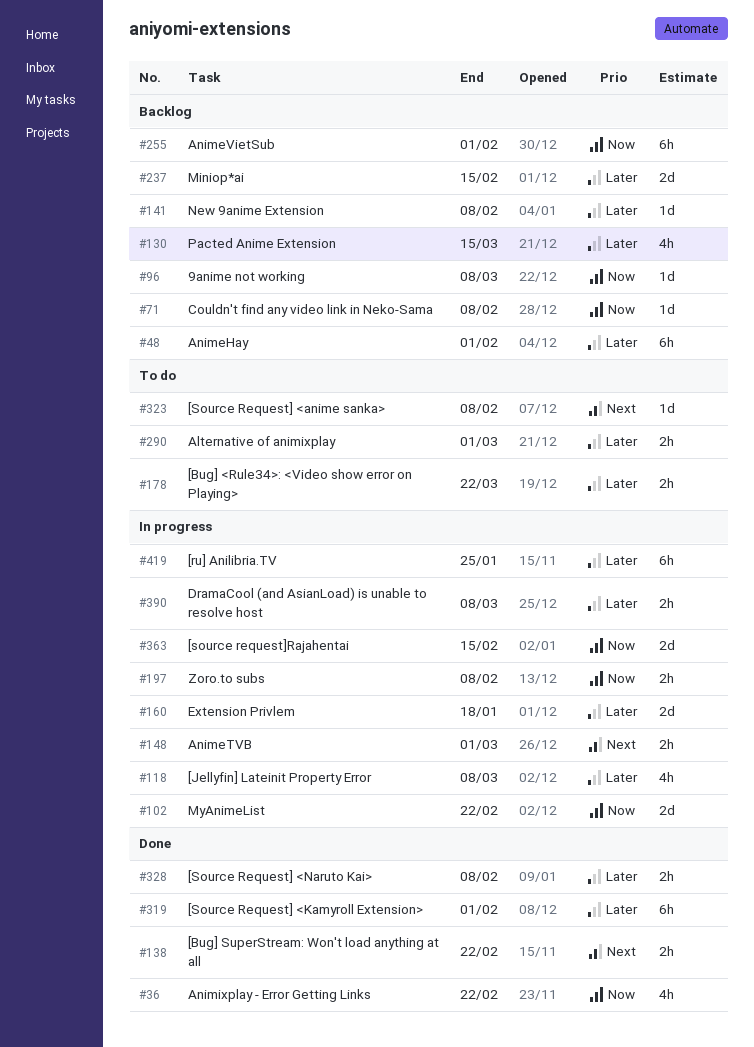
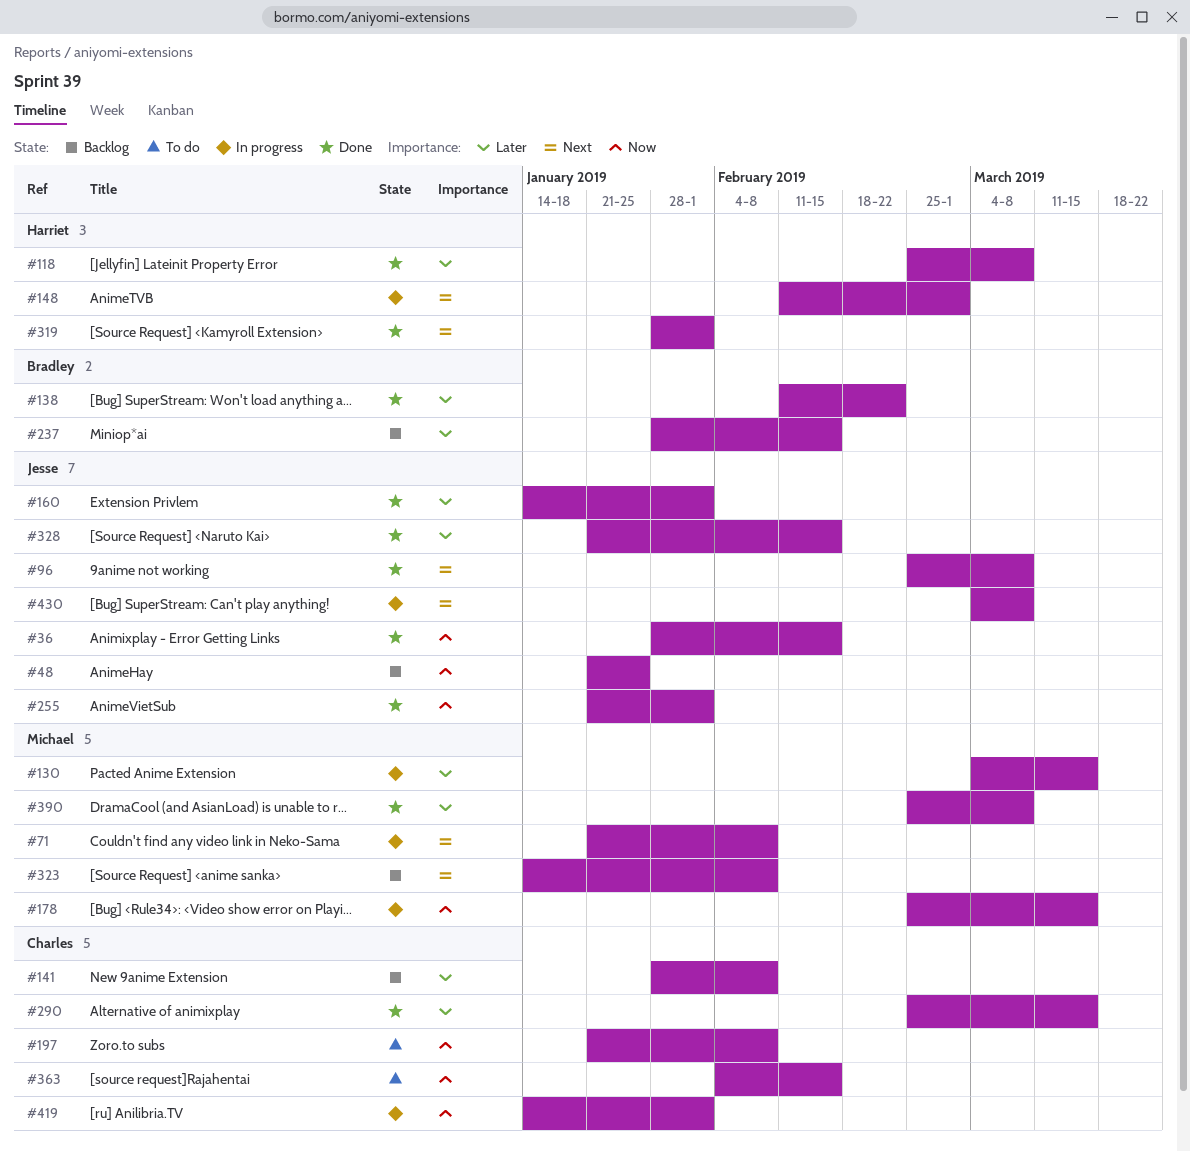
#36, due: Feb 22 -> Feb 15
#48, priority: Later -> Now
#48, due: Feb 1 -> Jan 25
#71, status: Backlog -> In progress
#71, priority: Now -> Next
#96, status: Backlog -> Done
#96, priority: Now -> Next
#102: present -> none
#118, status: In progress -> Done
#130, status: Backlog -> In progress
#138, priority: Next -> Later
#160, status: In progress -> Done
#160, due: Jan 18 -> Feb 1
#178, status: To do -> In progress
#178, priority: Later -> Now
#178, due: Mar 22 -> Mar 15
#197, status: In progress -> To do
#255, status: Backlog -> Done
#290, status: To do -> Done
#290, due: Mar 1 -> Mar 15
#319, priority: Later -> Next
#323, status: To do -> Backlog
#328, due: Feb 8 -> Feb 15
#363, status: In progress -> To do
#390, status: In progress -> Done
#419, priority: Later -> Now
#419, due: Jan 25 -> Feb 1
#430: none -> present

